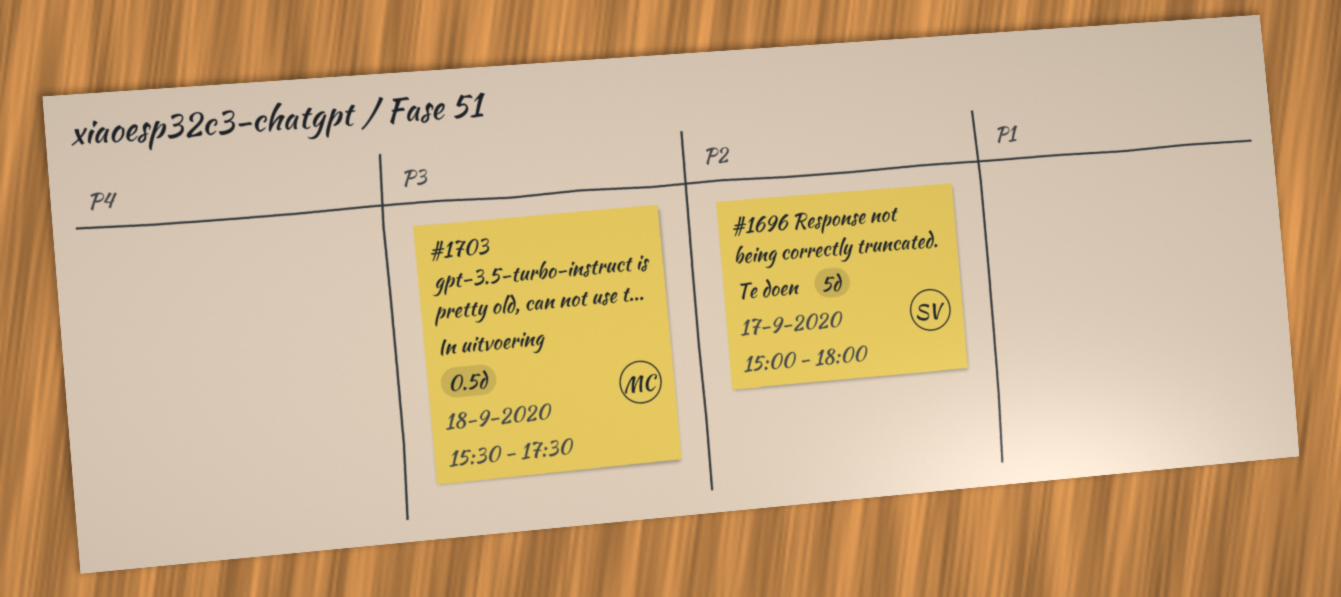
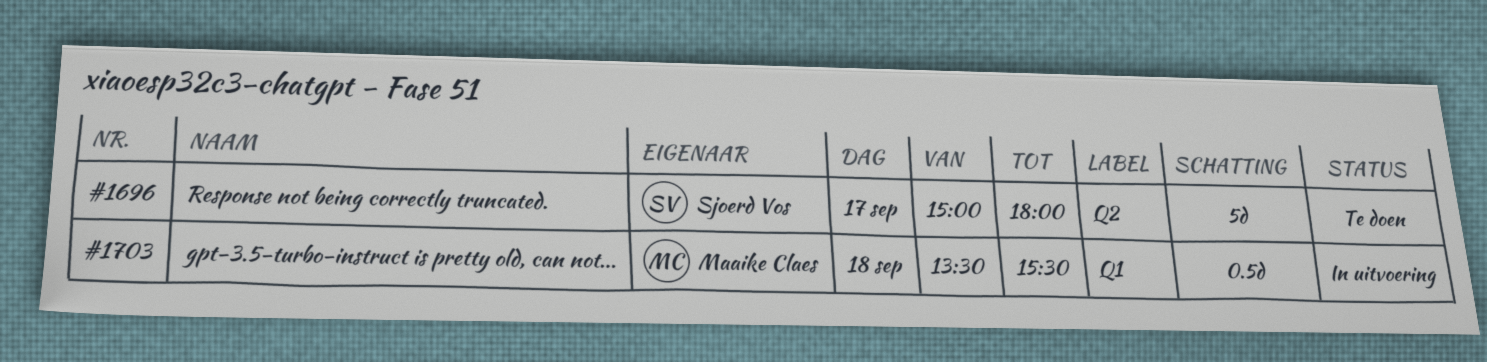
#1703, begins: 15:30 -> 13:30
#1703, ends: 17:30 -> 15:30

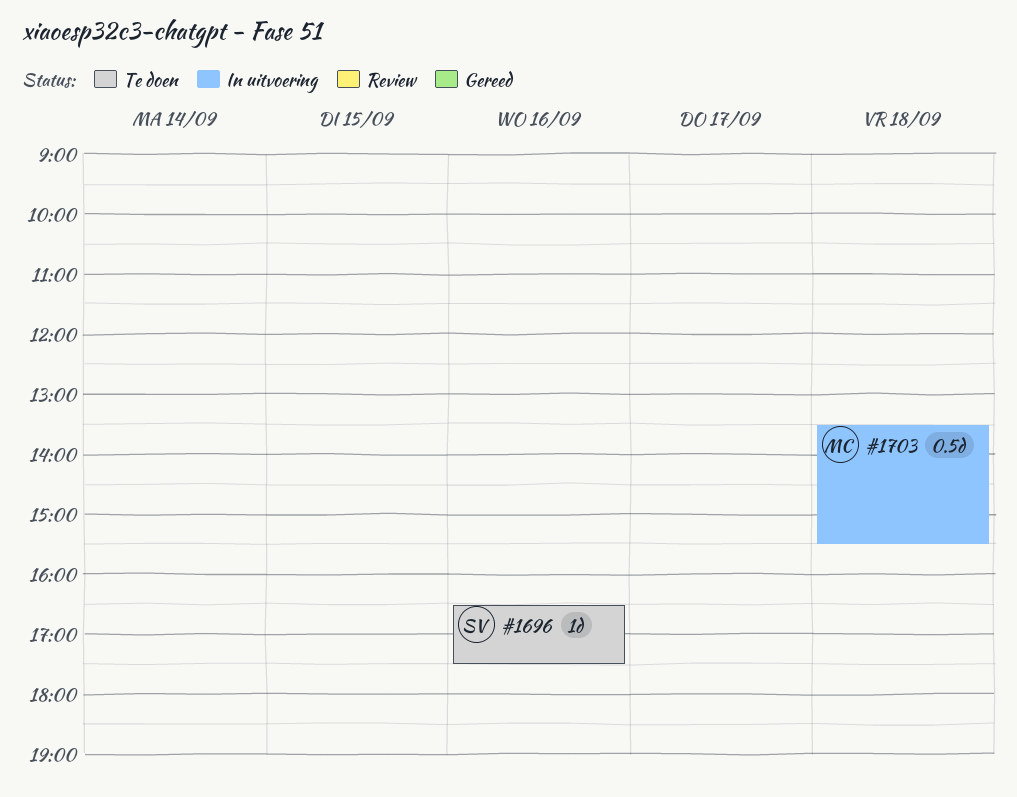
#1696, estimate: 5d -> 1d
#1696, day: Sep 17 -> Sep 16
#1696, begins: 15:00 -> 16:30
#1696, ends: 18:00 -> 17:30

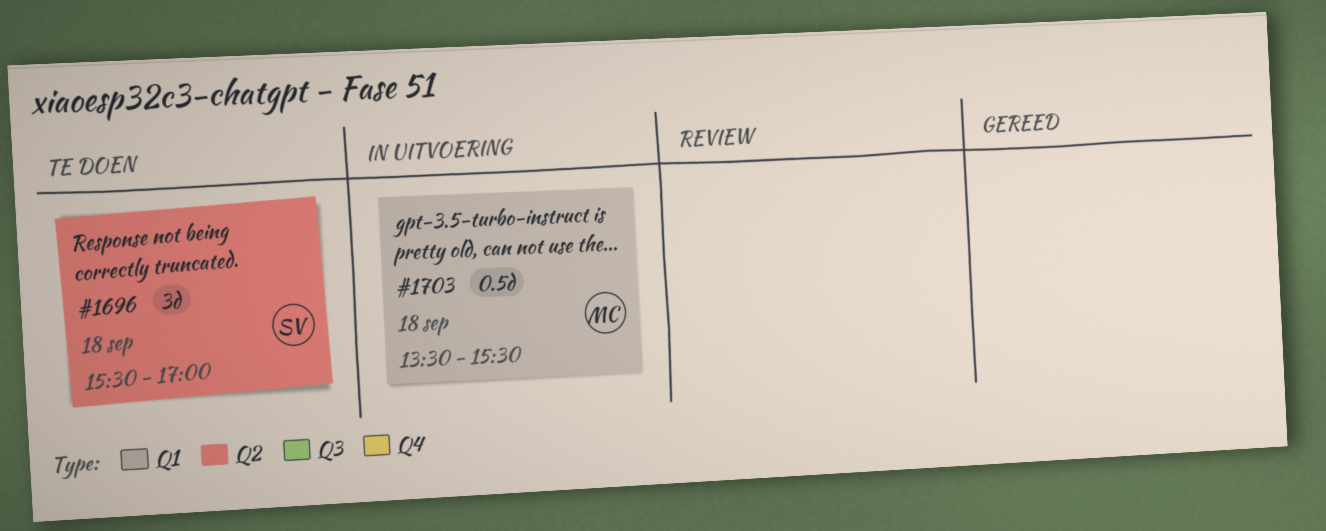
#1696, estimate: 1d -> 3d
#1696, day: Sep 16 -> Sep 18
#1696, begins: 16:30 -> 15:30
#1696, ends: 17:30 -> 17:00

